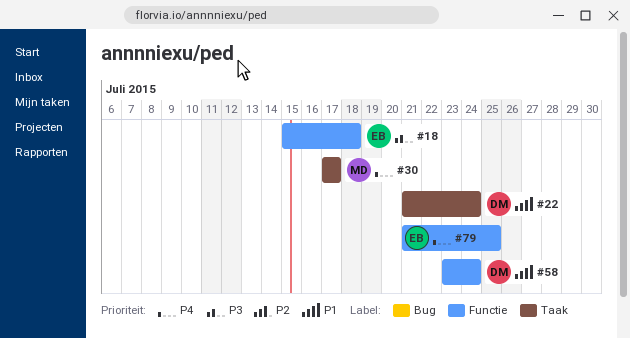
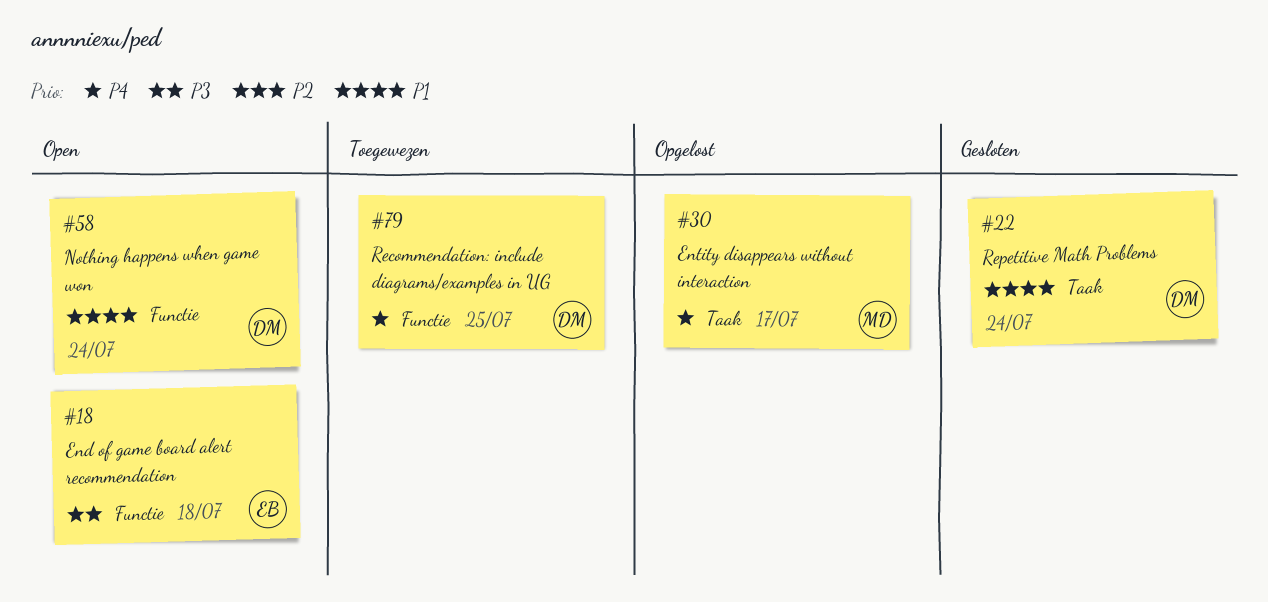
#79, owner: EB -> DM

